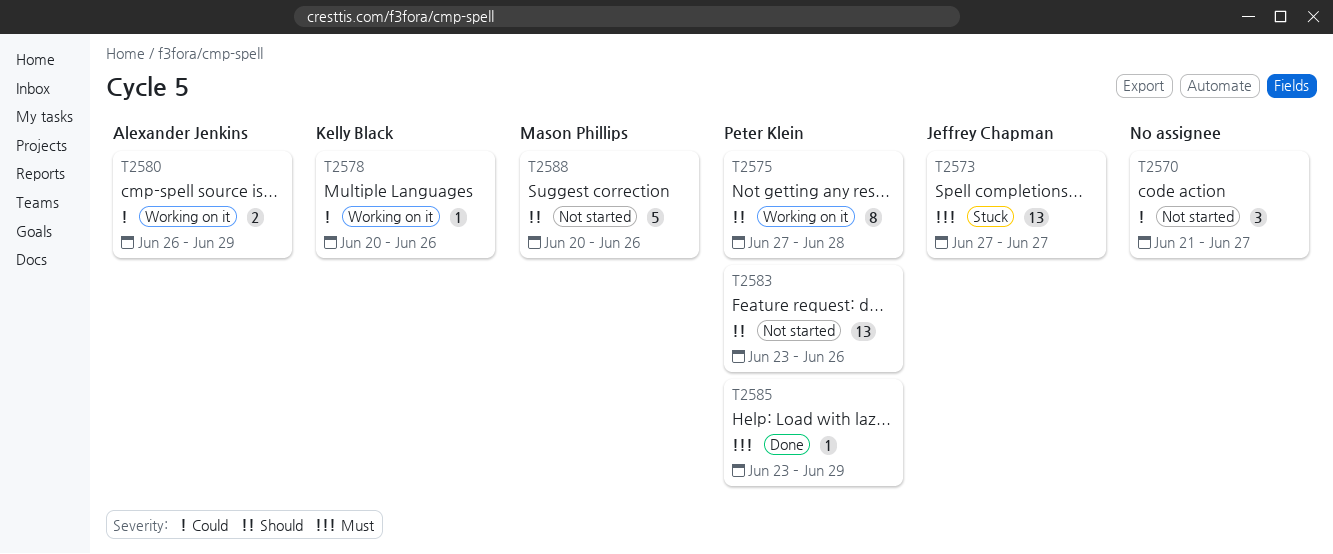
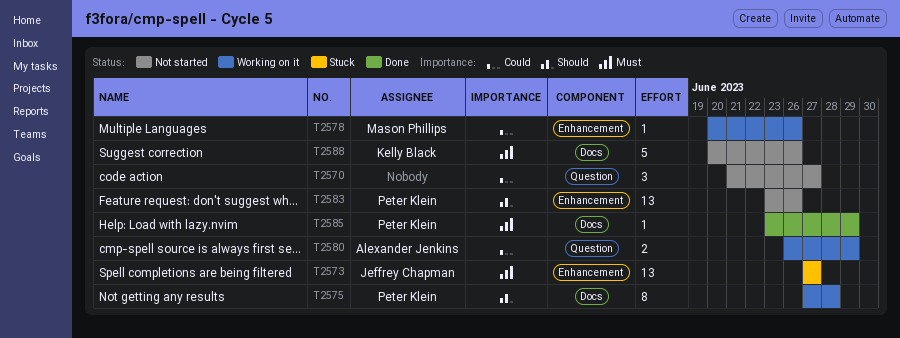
T2578, owner: Kelly Black -> Mason Phillips
T2588, owner: Mason Phillips -> Kelly Black
T2588, priority: Should -> Must

